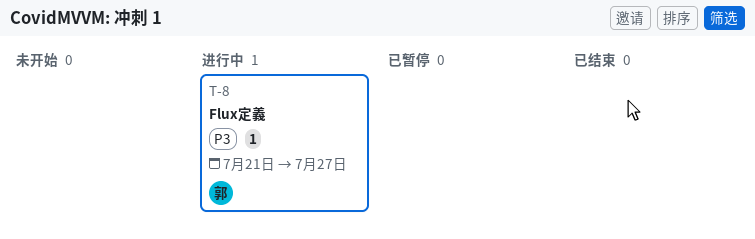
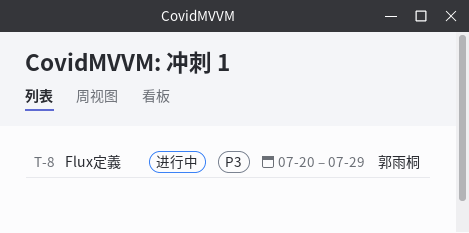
T-8, start: Jul 21 -> Jul 20
T-8, due: Jul 27 -> Jul 29

